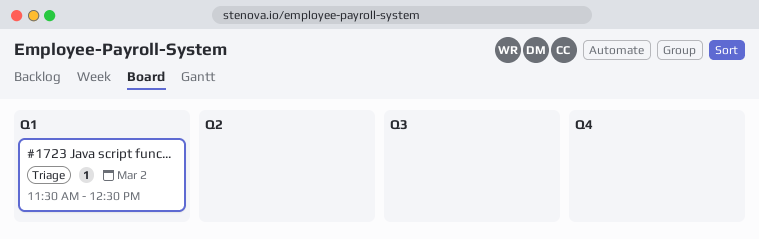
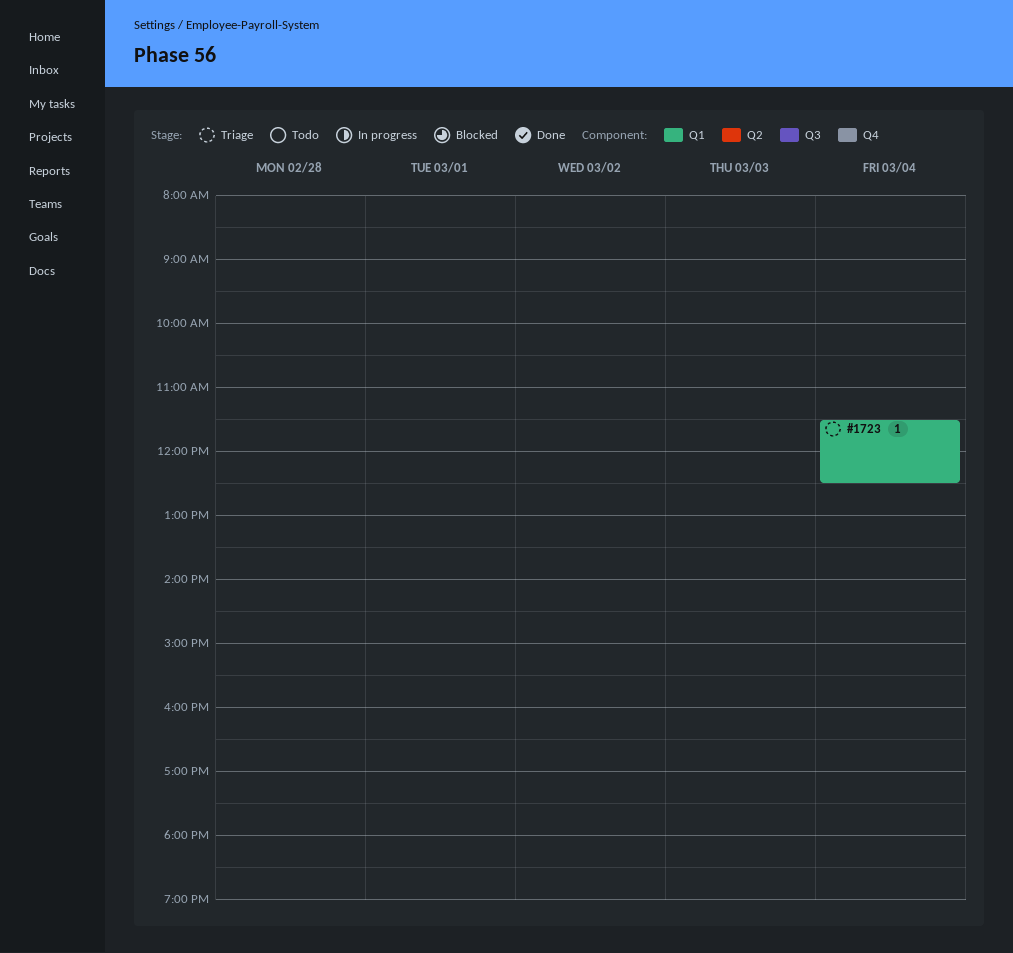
#1723, day: Mar 2 -> Mar 4

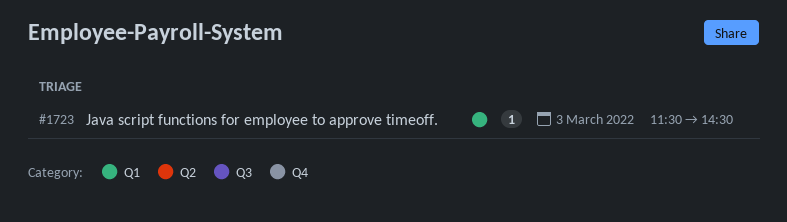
#1723, day: Mar 4 -> Mar 3
#1723, ends: 12:30 -> 14:30

